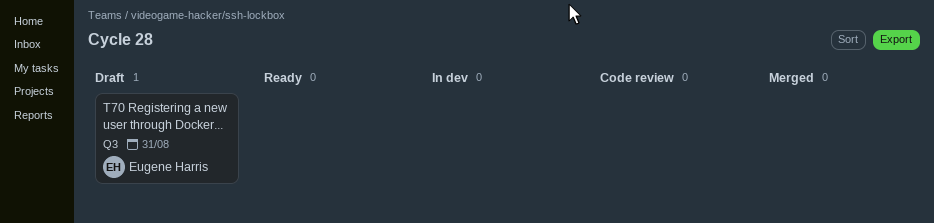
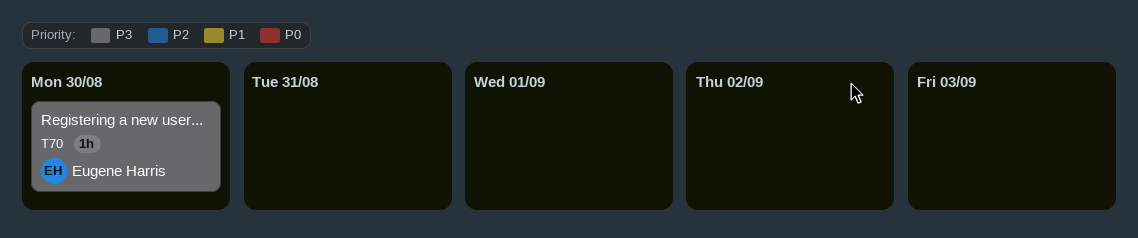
T70, due: Aug 31 -> Aug 30

